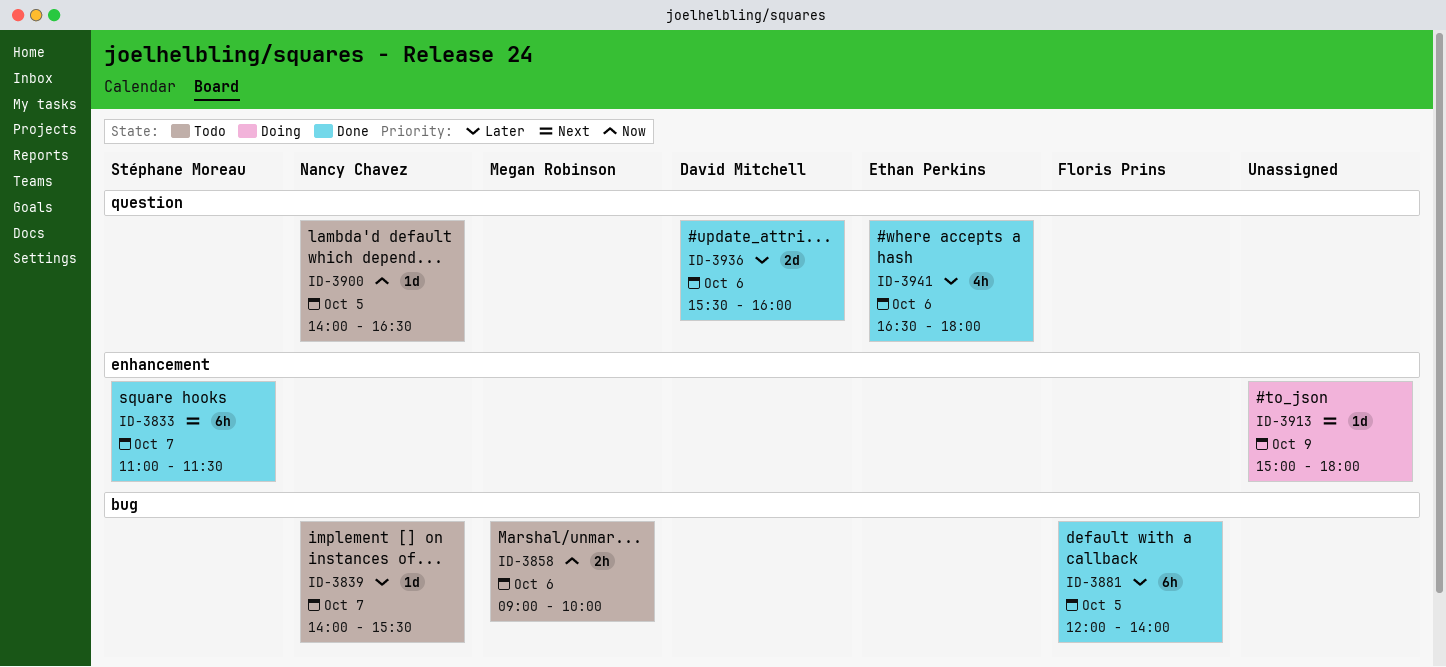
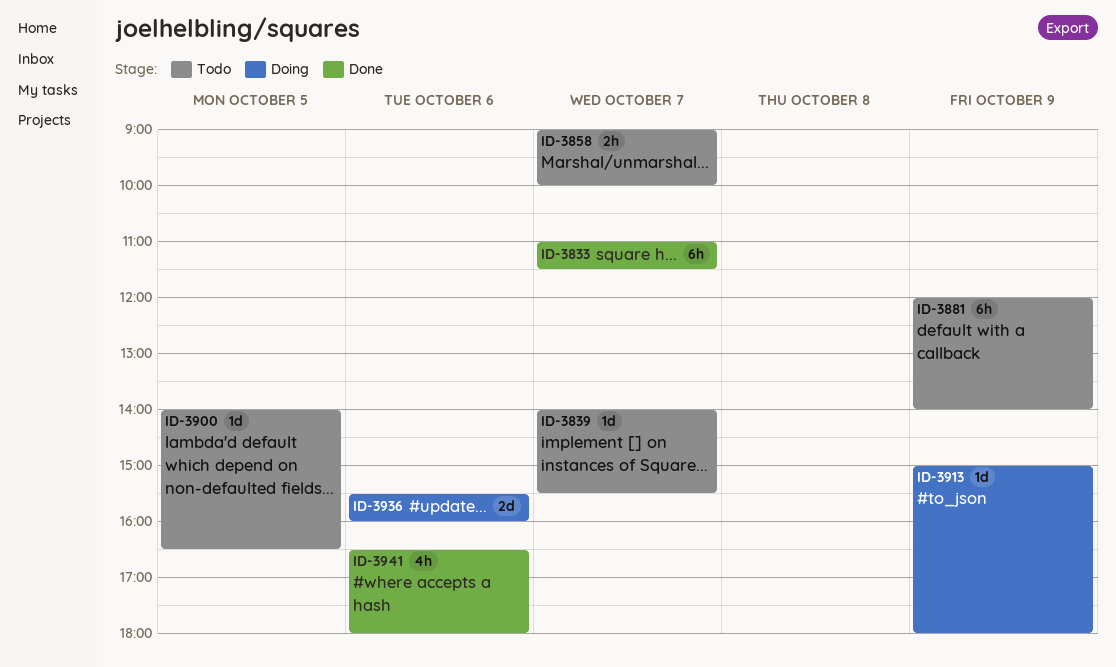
ID-3858, day: Oct 6 -> Oct 7
ID-3881, status: Done -> Todo
ID-3881, day: Oct 5 -> Oct 9
ID-3936, status: Done -> Doing

